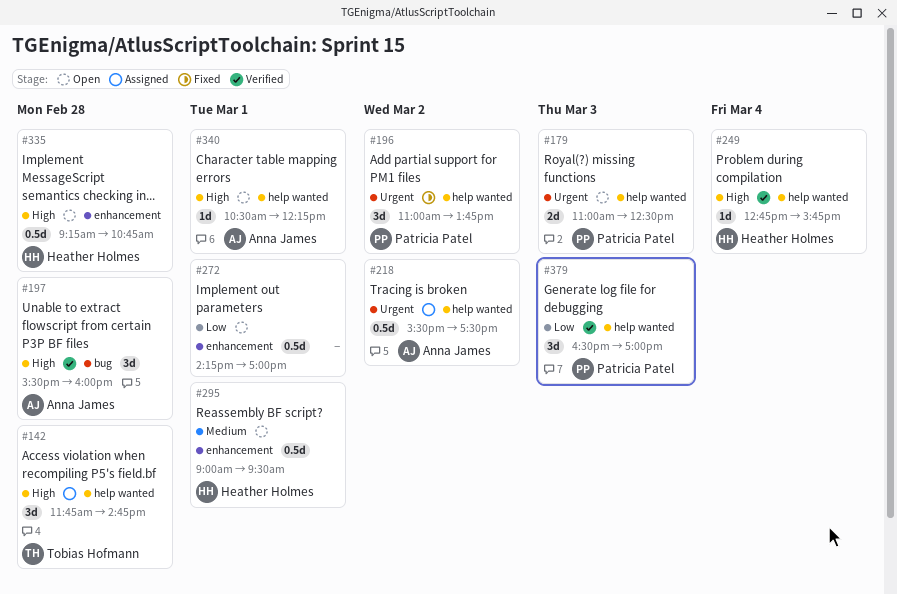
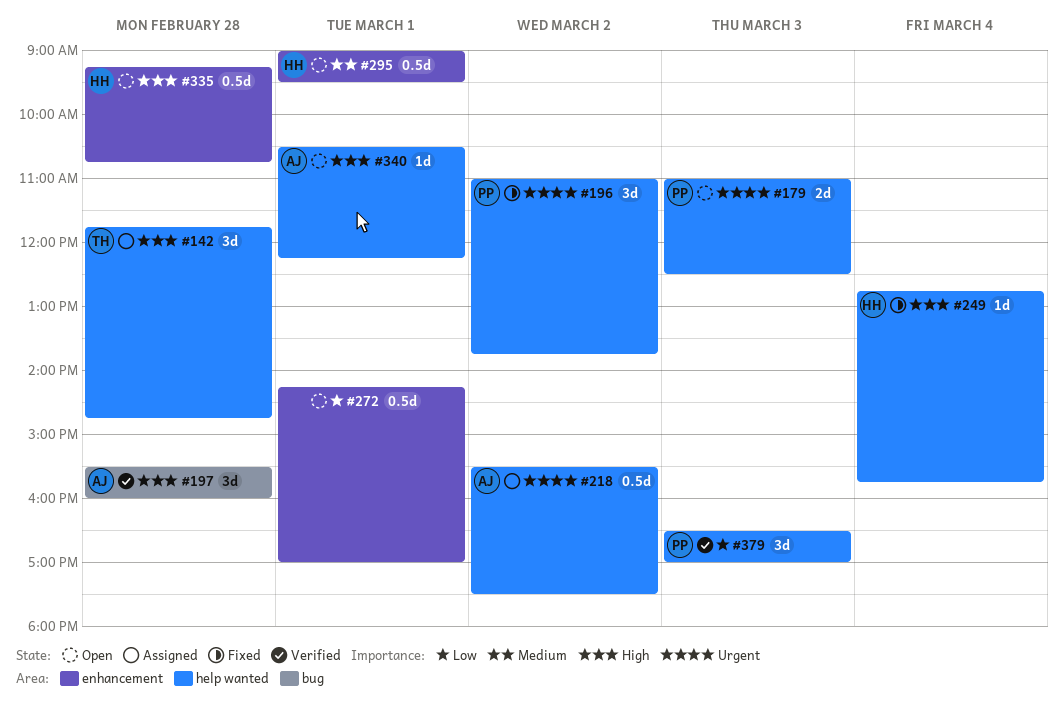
#249, status: Verified -> Fixed

